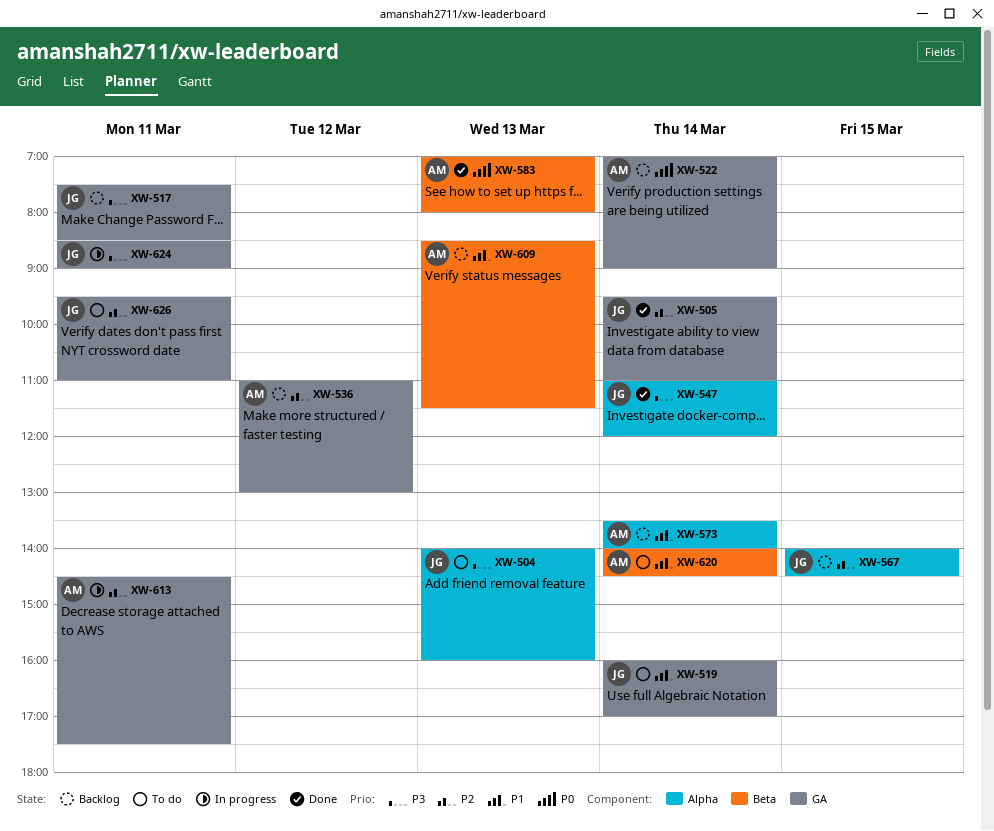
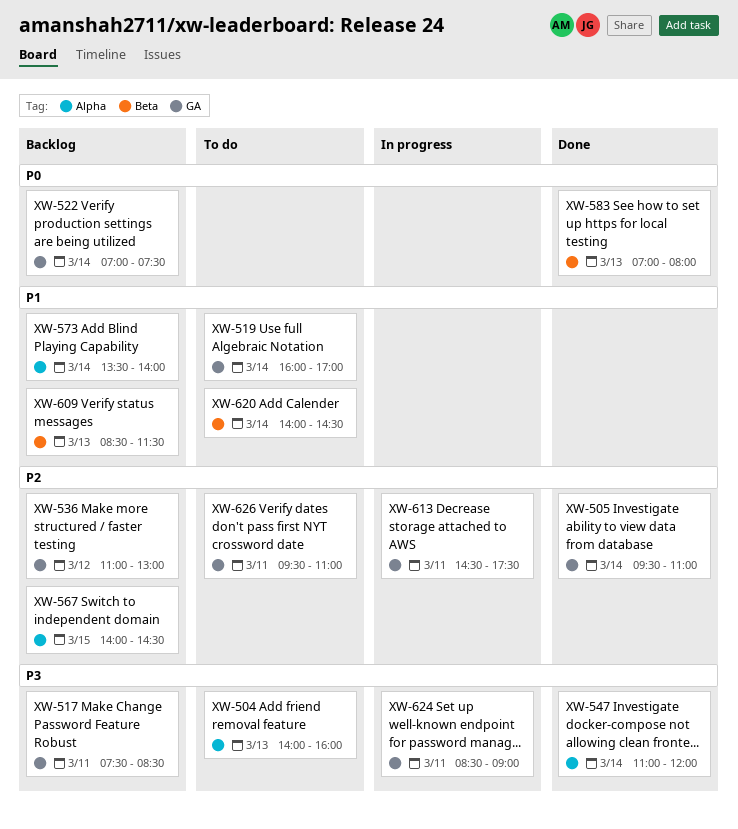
XW-522, ends: 09:00 -> 07:30

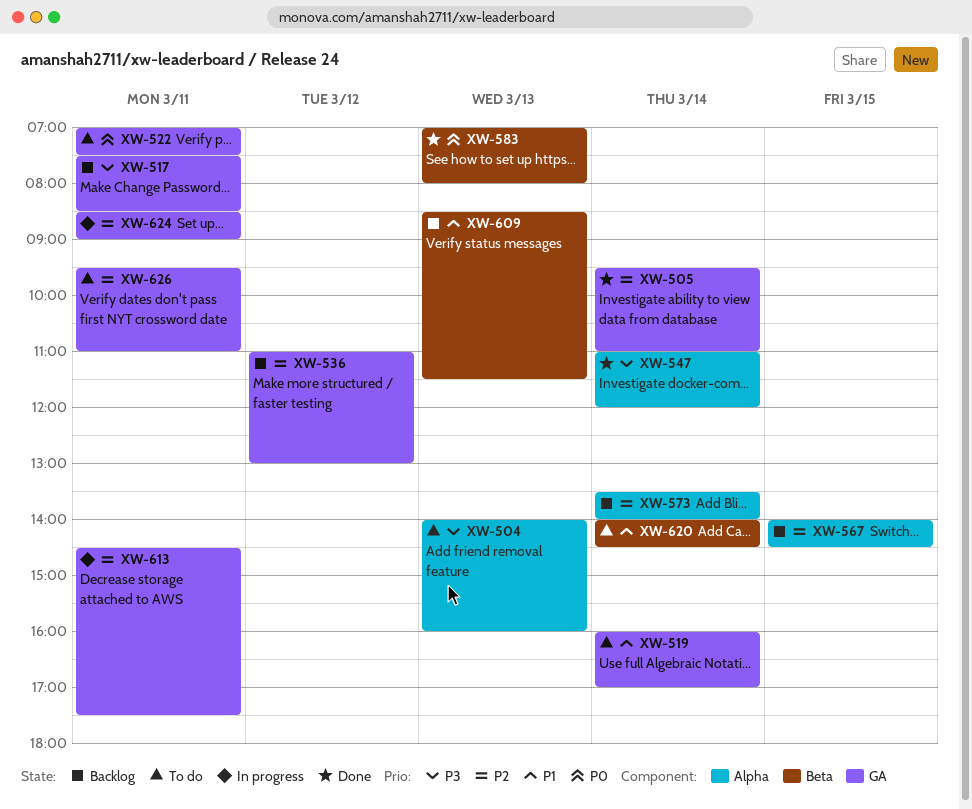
XW-522, status: Backlog -> To do
XW-522, day: Mar 14 -> Mar 11
XW-573, priority: P1 -> P2
XW-624, priority: P3 -> P2

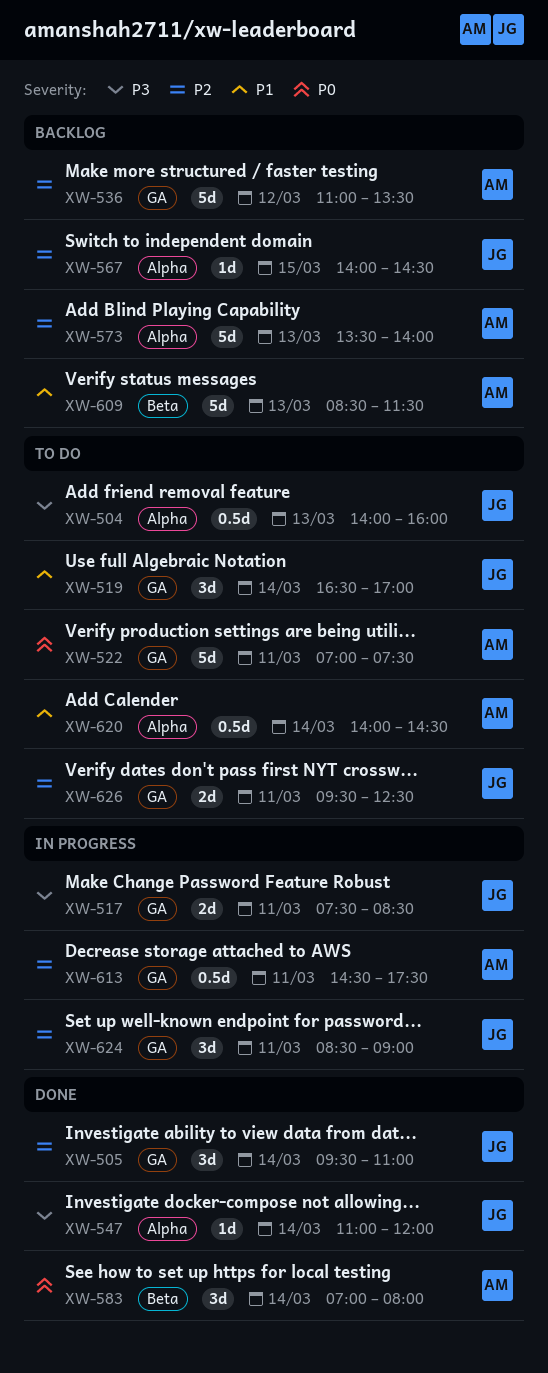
XW-517, status: Backlog -> In progress
XW-519, begins: 16:00 -> 16:30
XW-536, ends: 13:00 -> 13:30
XW-573, day: Mar 14 -> Mar 13
XW-583, day: Mar 13 -> Mar 14
XW-620, label: Beta -> Alpha
XW-626, ends: 11:00 -> 12:30

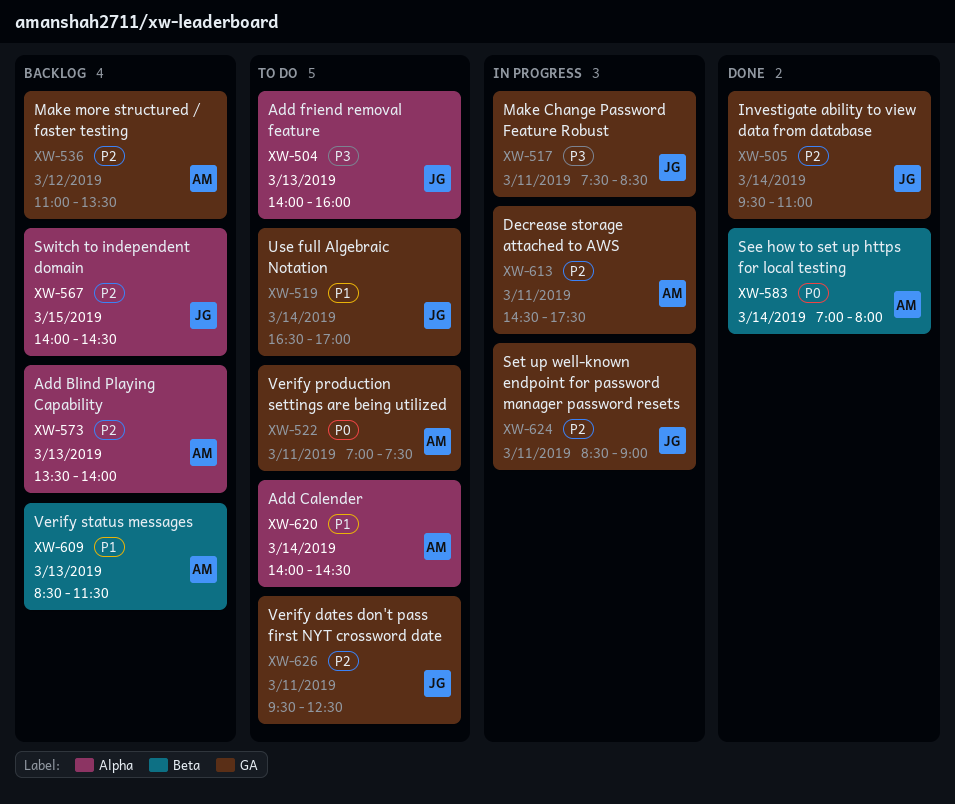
XW-547: present -> none

